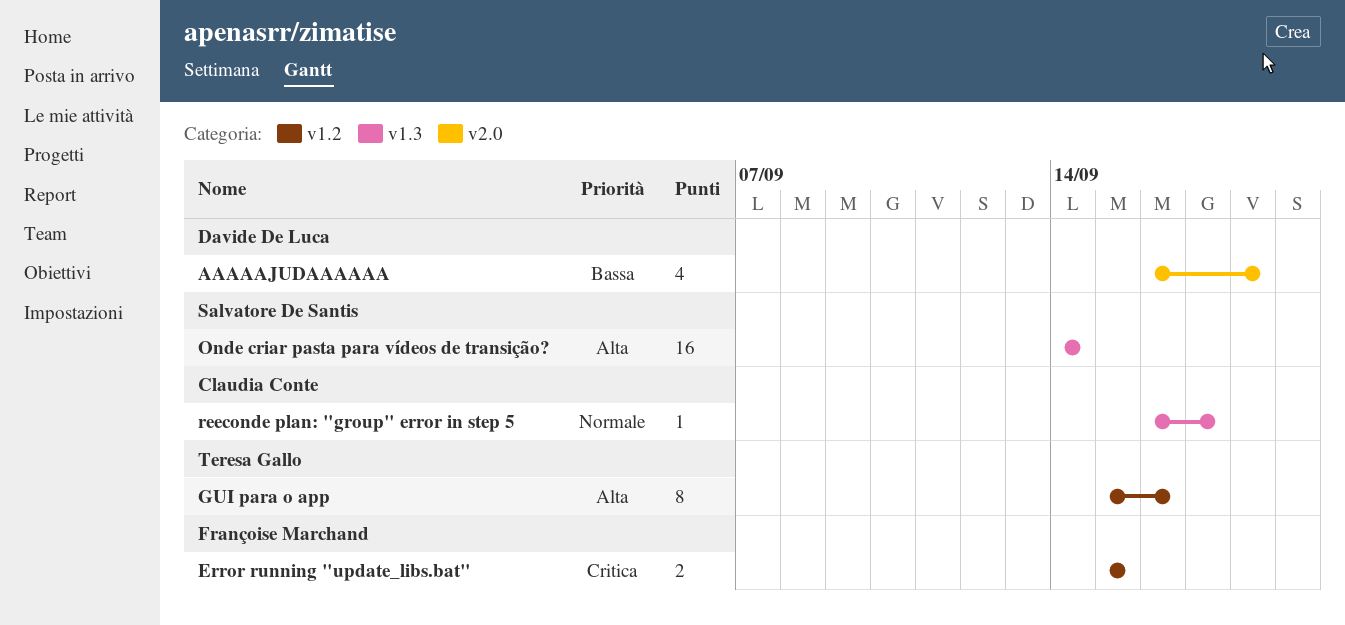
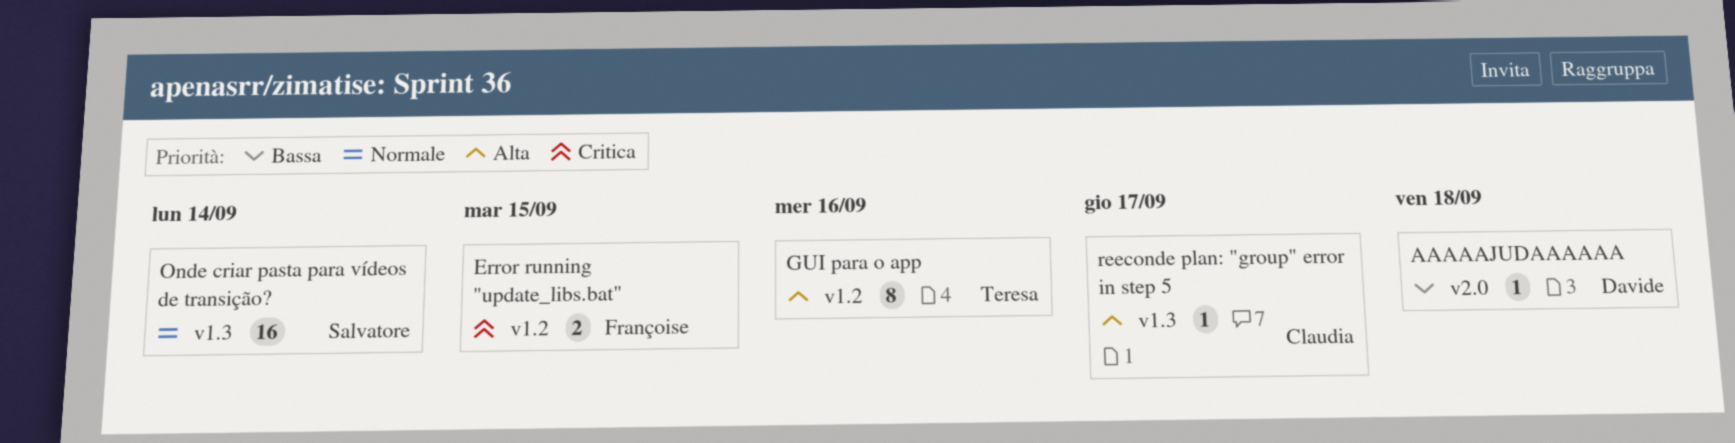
AAAAAJUDAAAAAA, estimate: 4 -> 1
Onde criar pasta para vídeos de transição?, priority: Alta -> Normale
reeconde plan: "group" error in step 5, priority: Normale -> Alta

